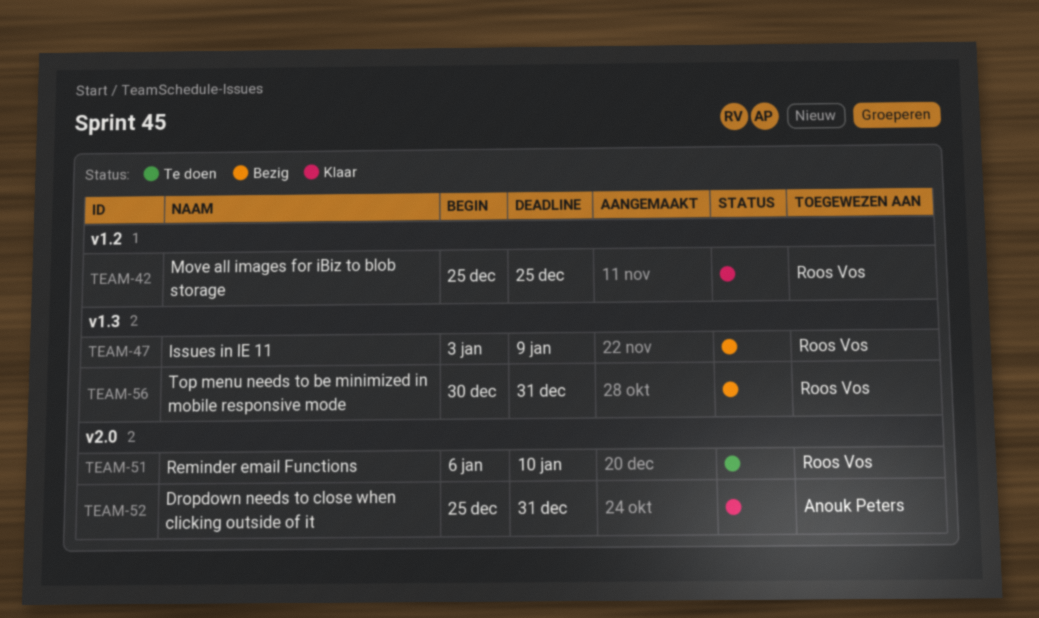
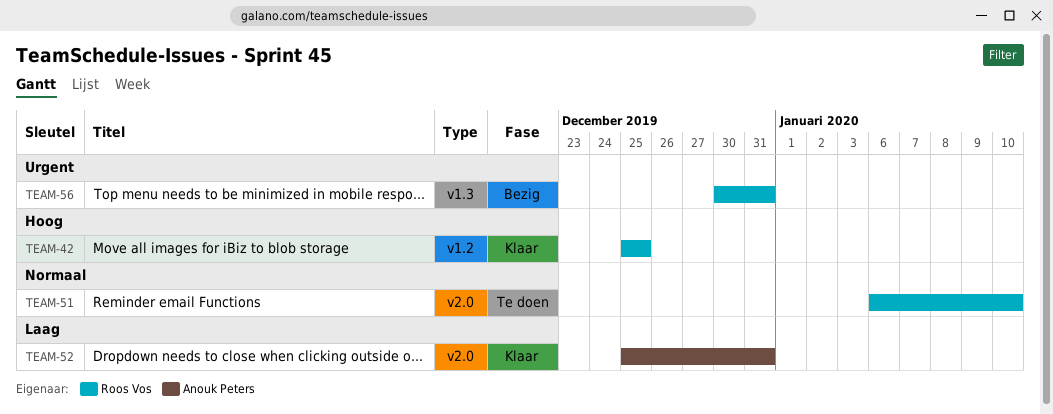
TEAM-47: present -> none

